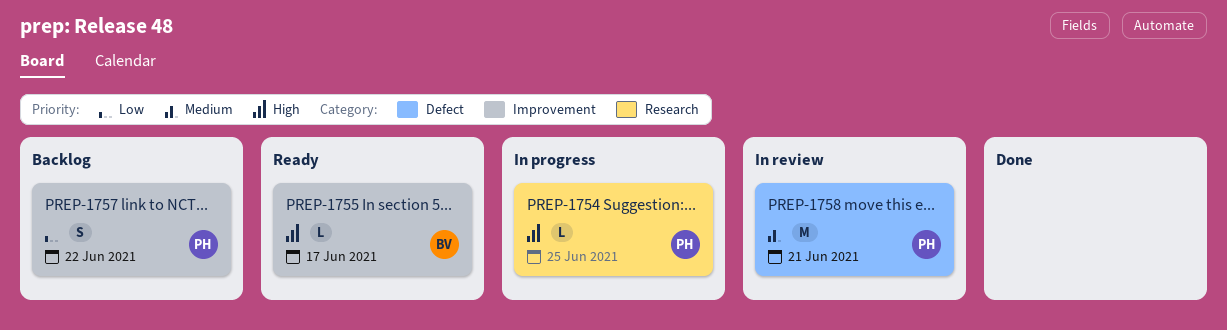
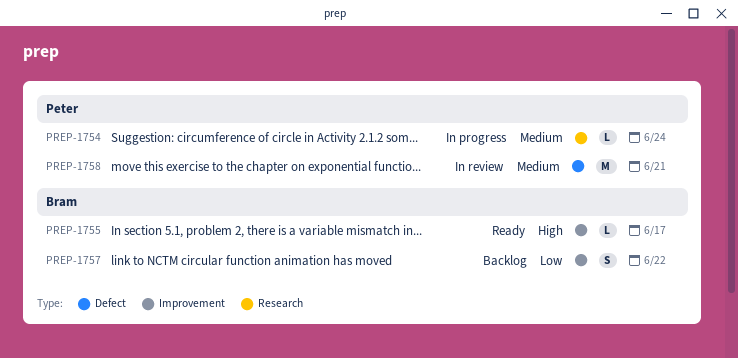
PREP-1754, priority: High -> Medium
PREP-1754, due: Jun 25 -> Jun 24
PREP-1757, owner: Peter -> Bram

